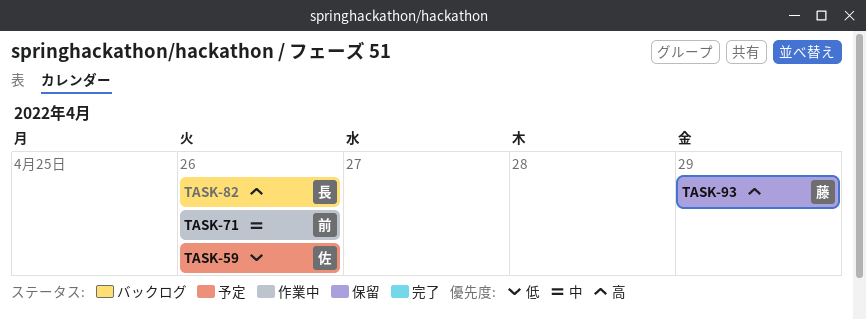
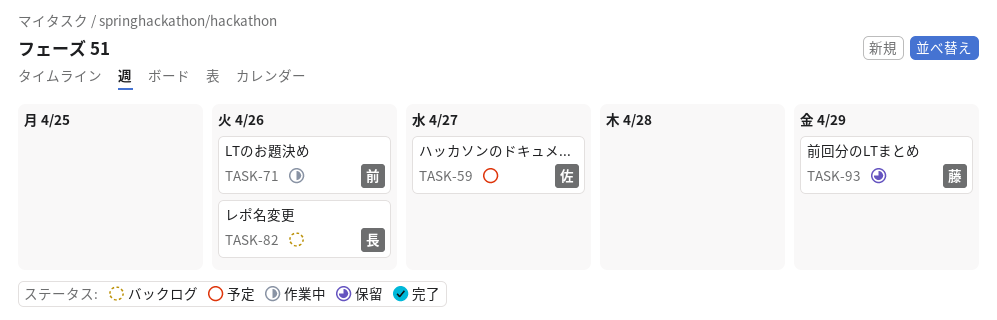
TASK-59, due: Apr 26 -> Apr 27

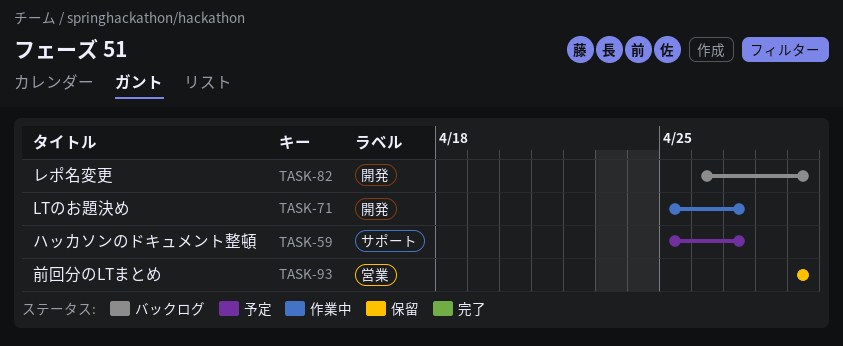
TASK-71, due: Apr 26 -> Apr 27
TASK-82, due: Apr 26 -> Apr 29

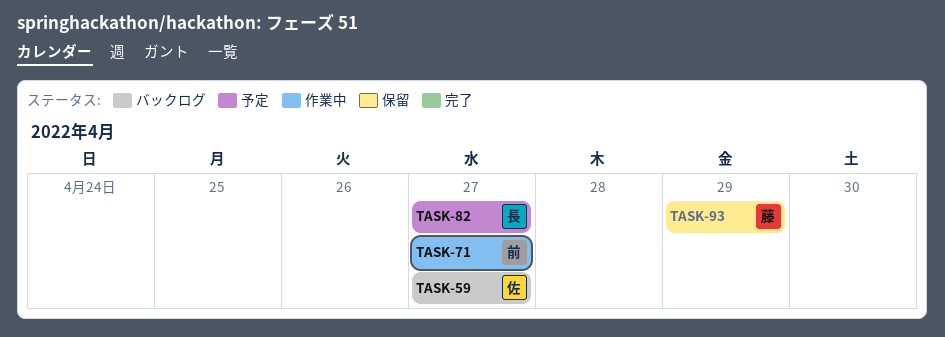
TASK-59, status: 予定 -> バックログ
TASK-82, status: バックログ -> 予定
TASK-82, due: Apr 29 -> Apr 27

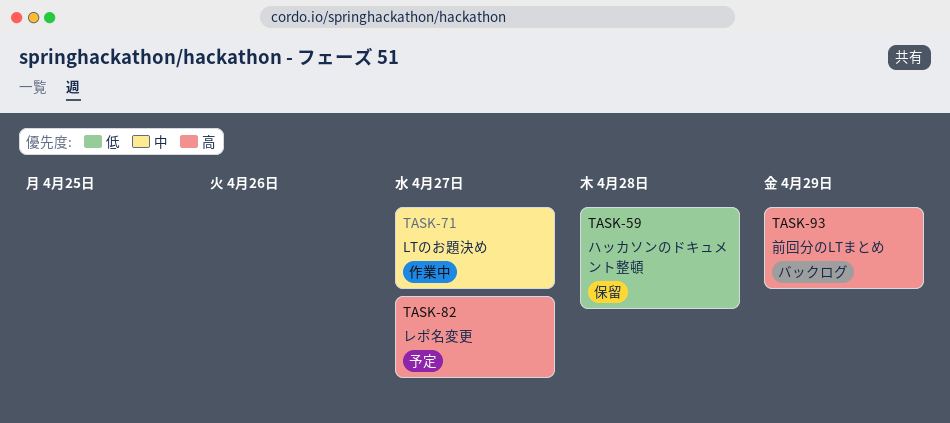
TASK-59, status: バックログ -> 保留
TASK-59, due: Apr 27 -> Apr 28
TASK-93, status: 保留 -> バックログ

